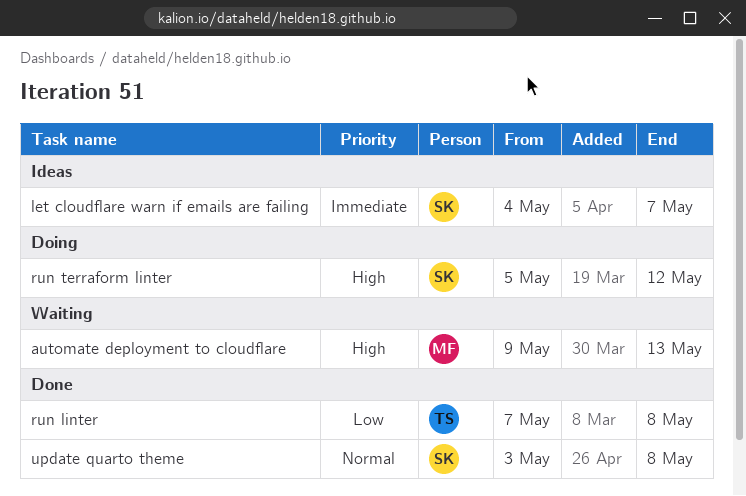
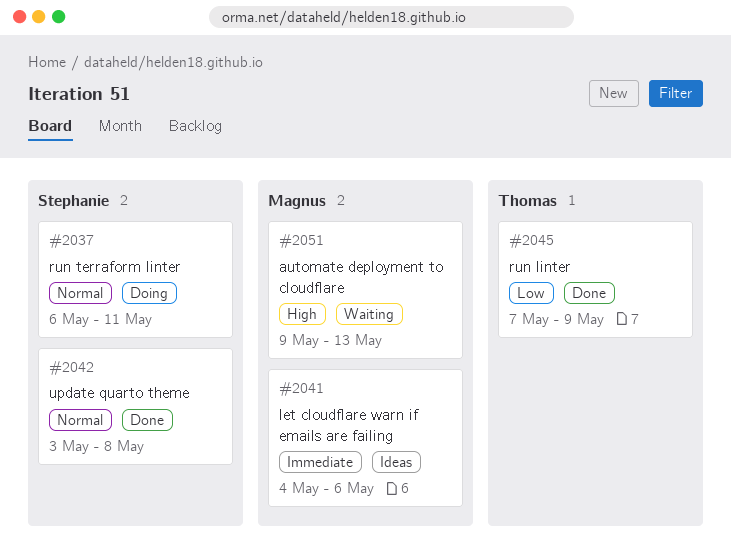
let cloudflare warn if emails are failing, owner: Stephanie -> Magnus
let cloudflare warn if emails are failing, due: May 7 -> May 6
run linter, due: May 8 -> May 9
run terraform linter, priority: High -> Normal
run terraform linter, start: May 5 -> May 6
run terraform linter, due: May 12 -> May 11

